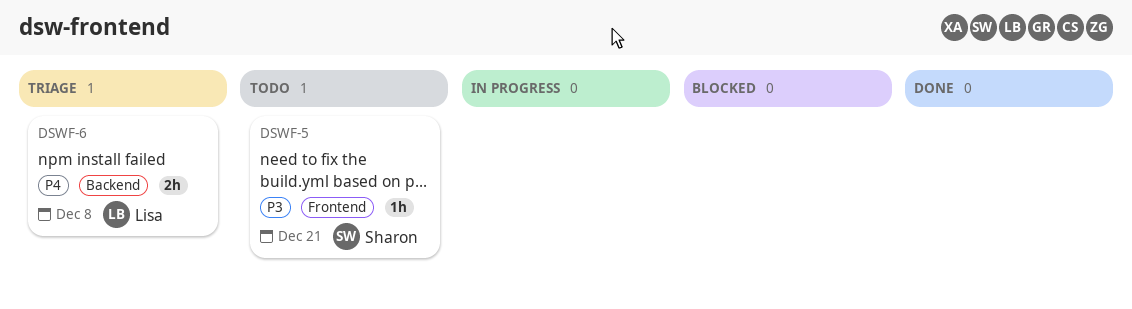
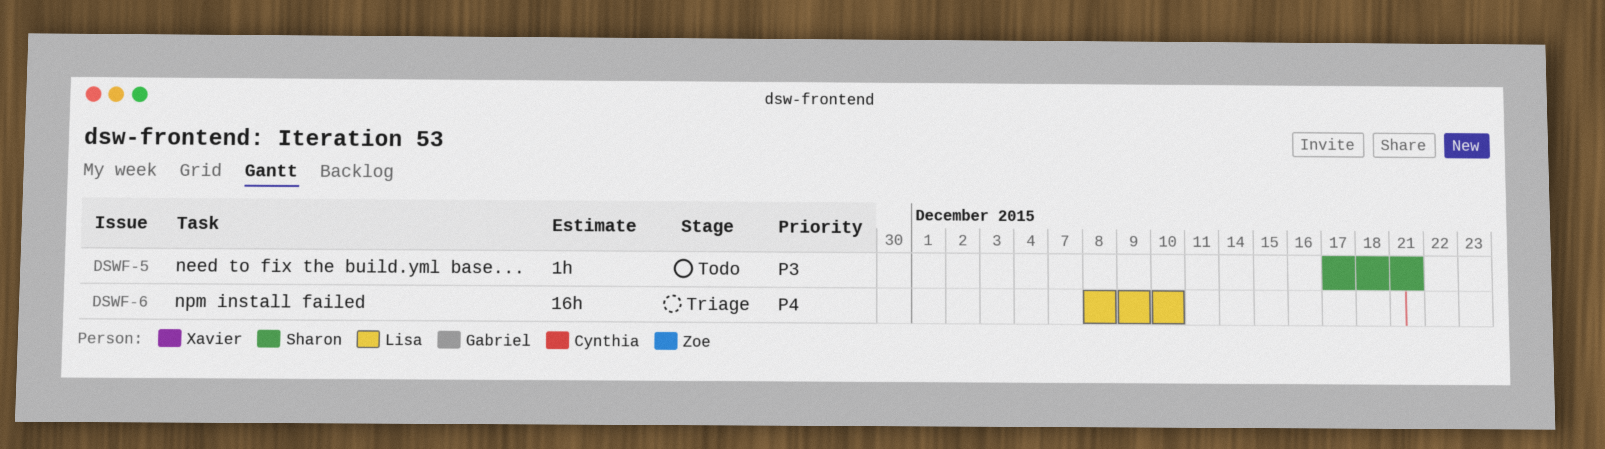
DSWF-6, estimate: 2h -> 16h
DSWF-6, due: Dec 8 -> Dec 10

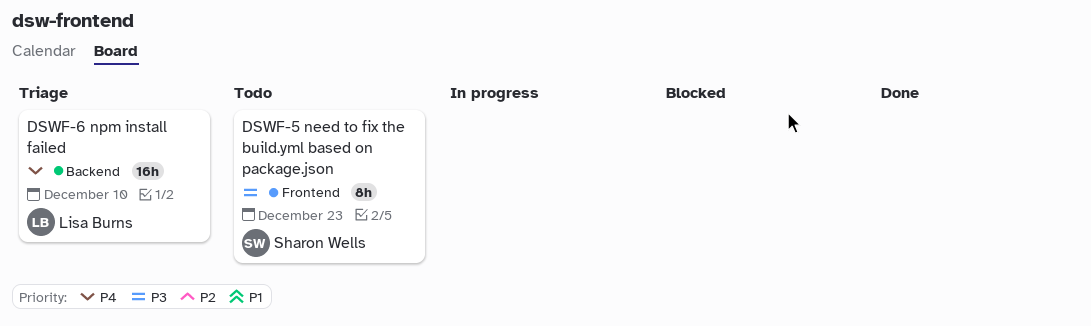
DSWF-5, estimate: 1h -> 8h
DSWF-5, due: Dec 21 -> Dec 23

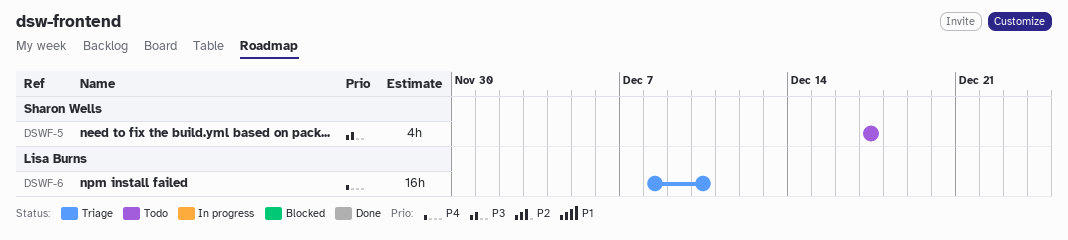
DSWF-5, estimate: 8h -> 4h
DSWF-5, due: Dec 23 -> Dec 17

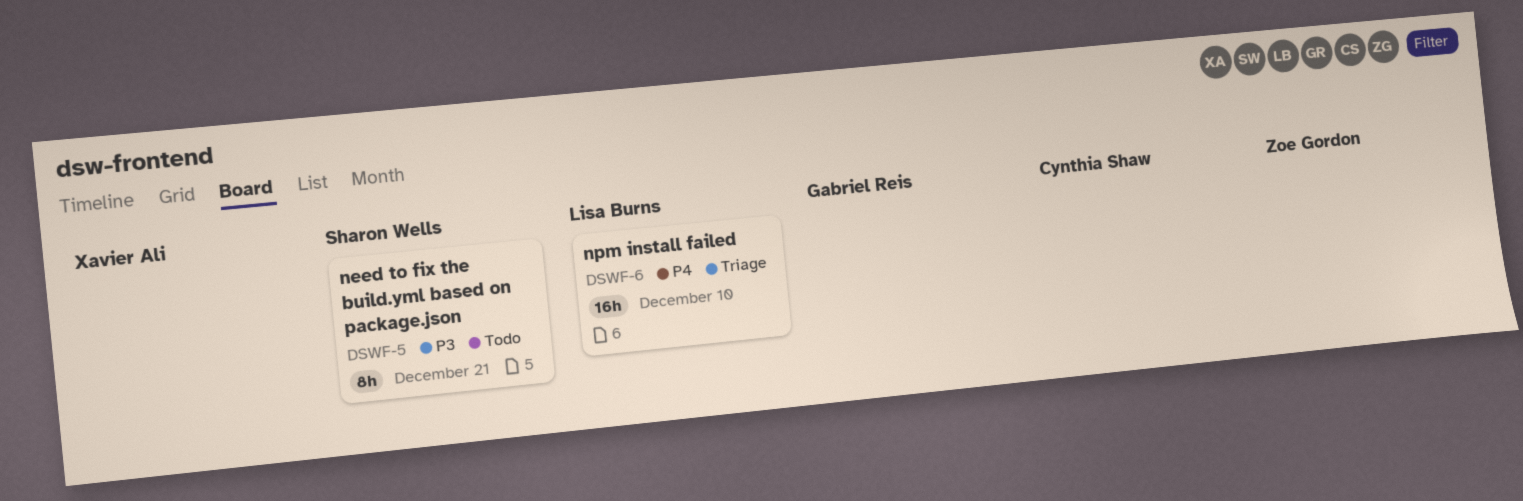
DSWF-5, estimate: 4h -> 8h
DSWF-5, due: Dec 17 -> Dec 21

